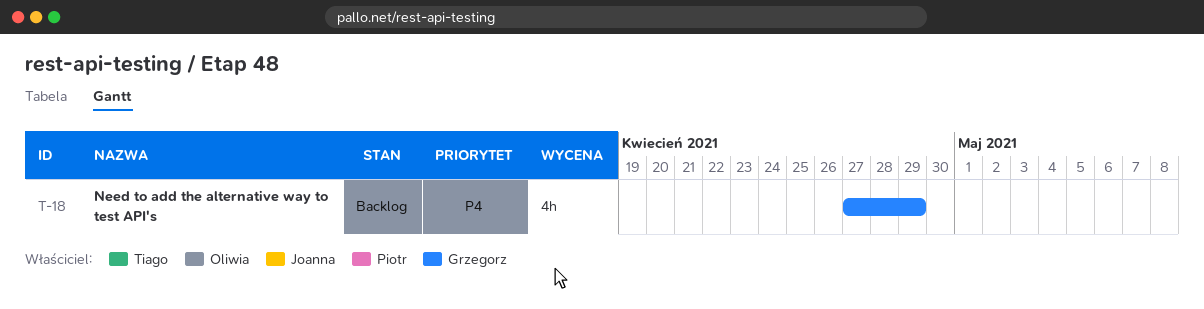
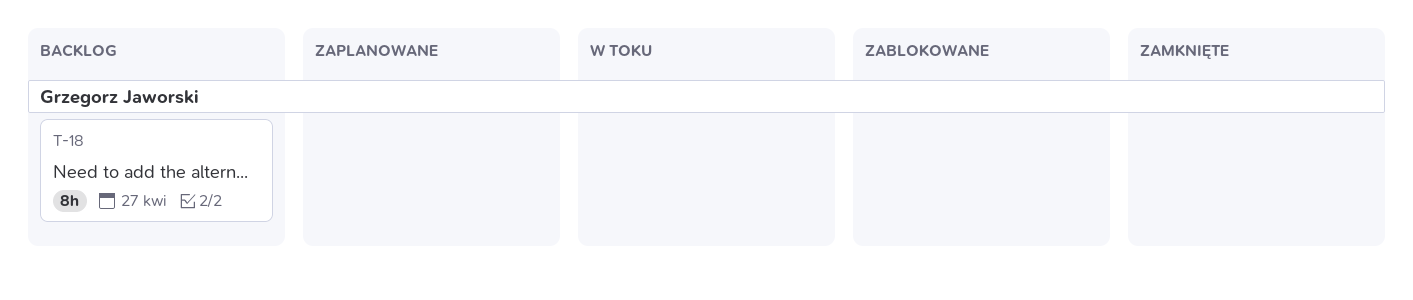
T-18, estimate: 4h -> 8h
T-18, due: Apr 29 -> Apr 27

